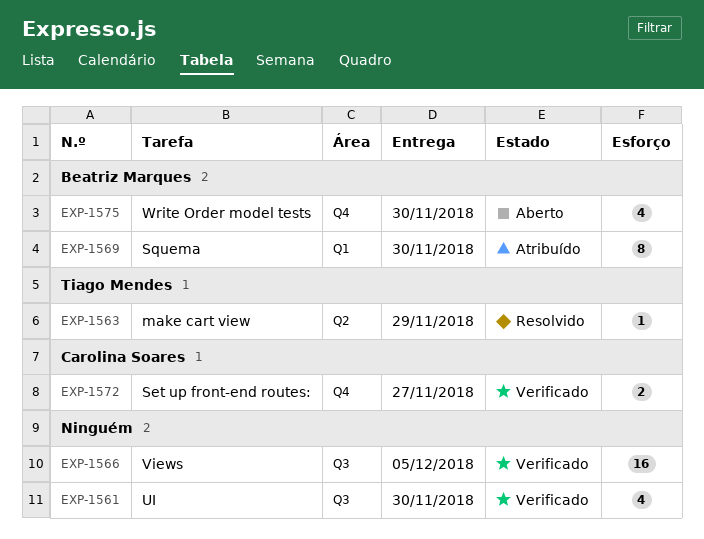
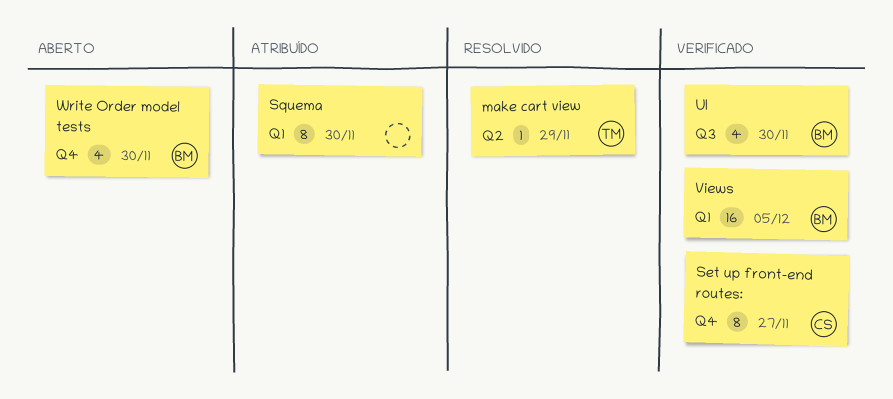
Set up front-end routes:, estimate: 2 -> 8
Squema, owner: Beatriz Marques -> none
UI, owner: none -> Beatriz Marques
Views, owner: none -> Beatriz Marques
Views, label: Q3 -> Q1

